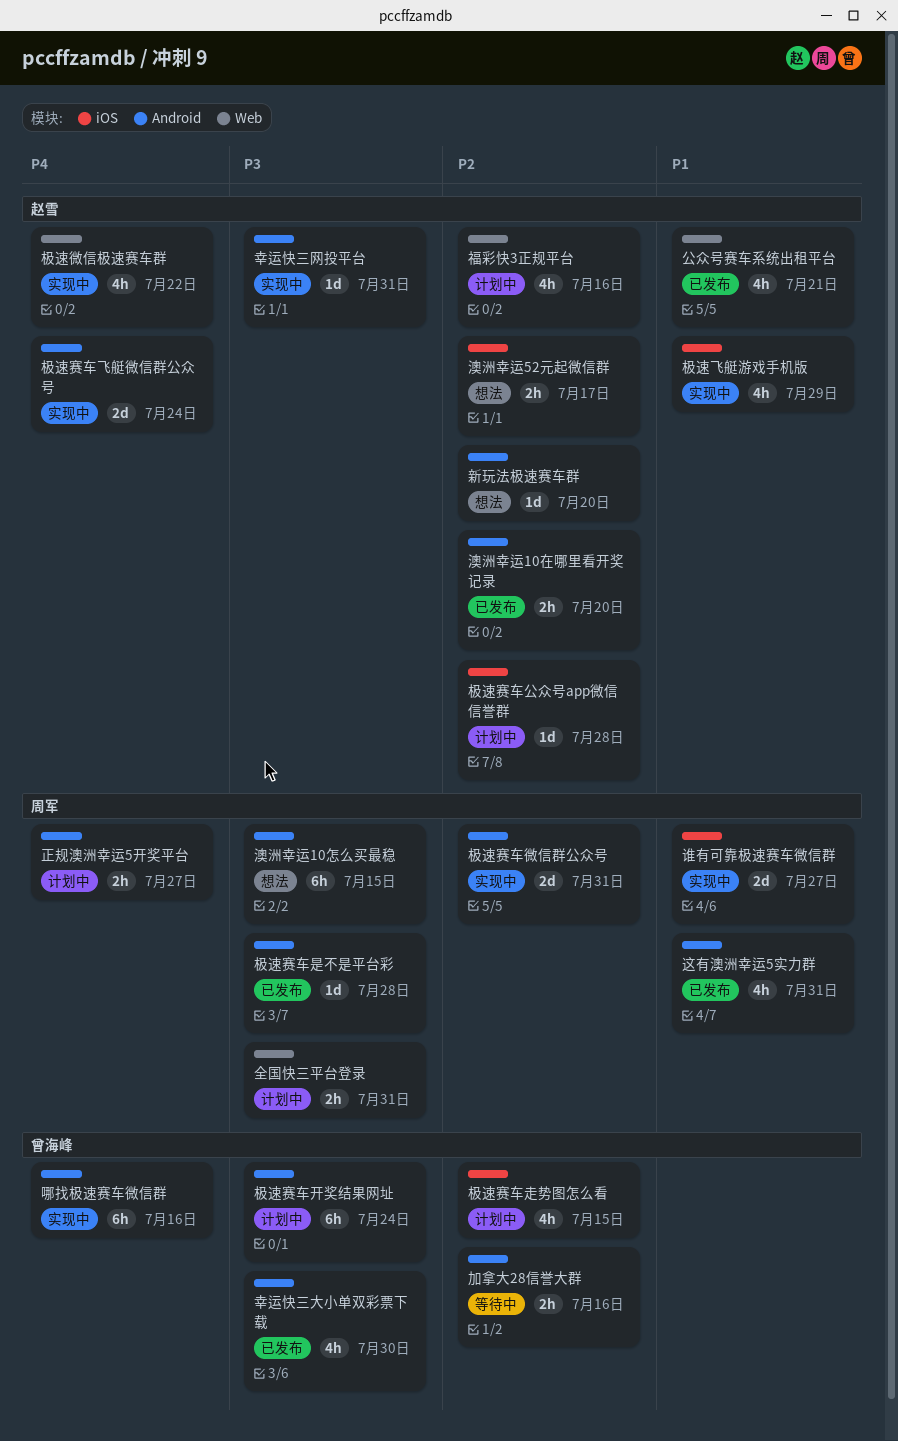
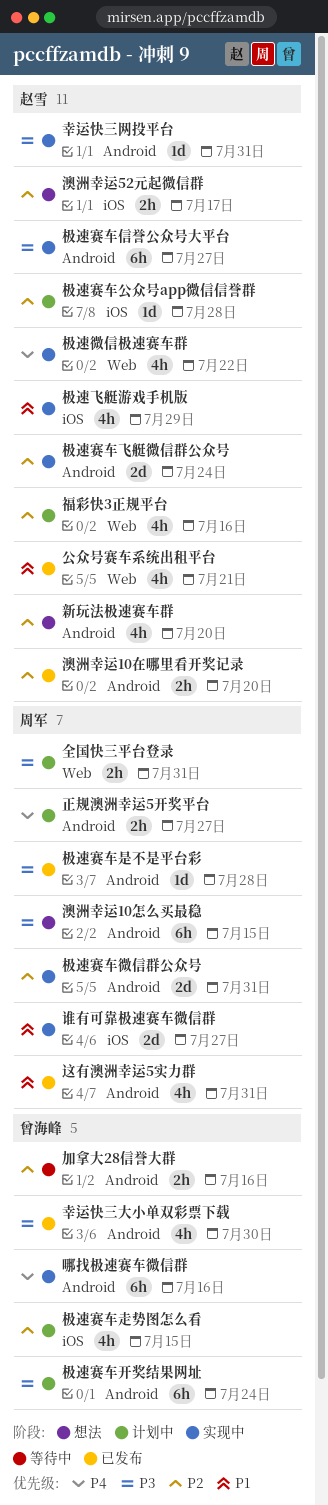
新玩法极速赛车群, estimate: 1d -> 4h
极速赛车信誉公众号大平台: none -> present
极速赛车飞艇微信群公众号, priority: P4 -> P2

